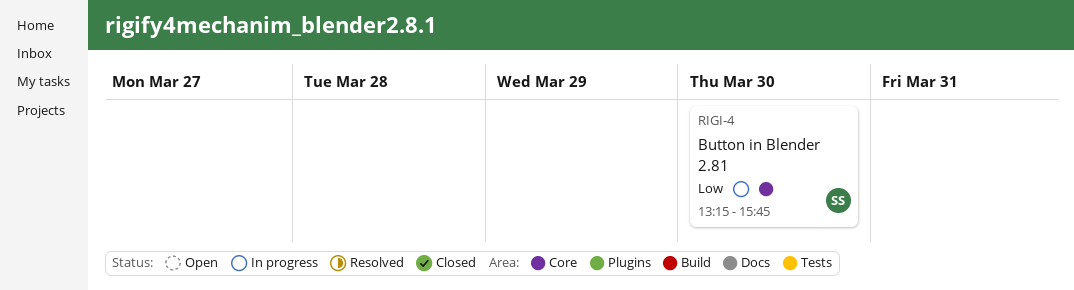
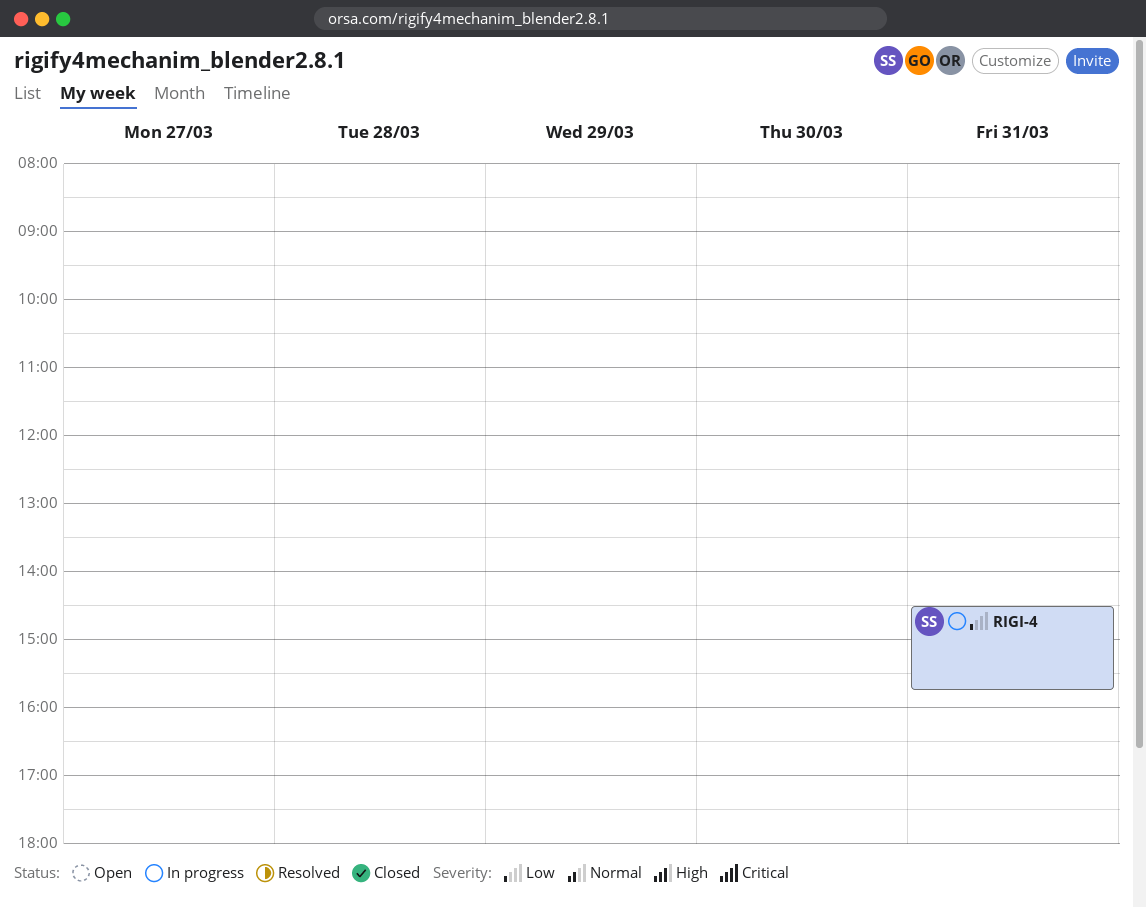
RIGI-4, day: Mar 30 -> Mar 31
RIGI-4, begins: 13:15 -> 14:30

